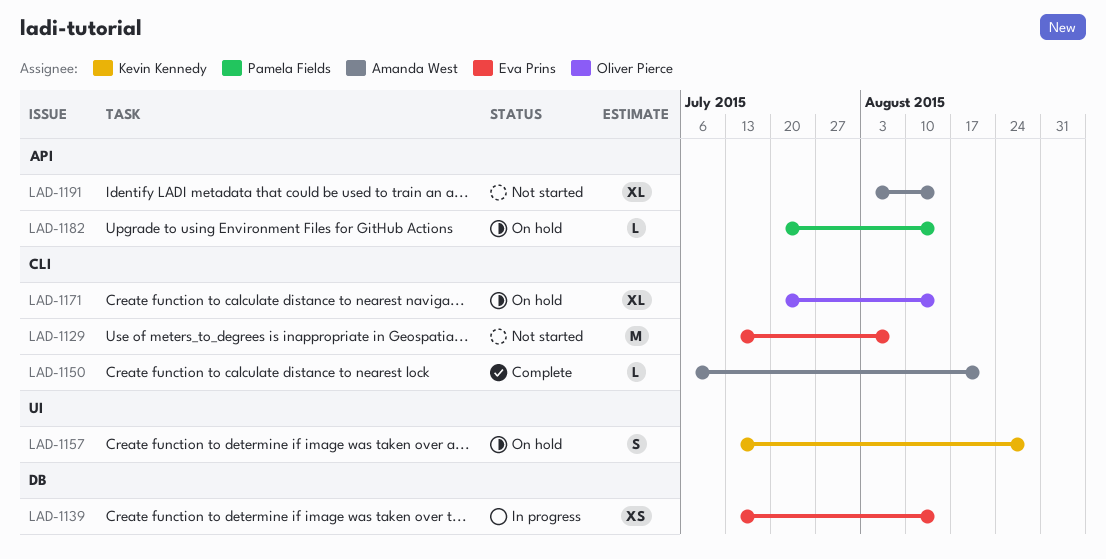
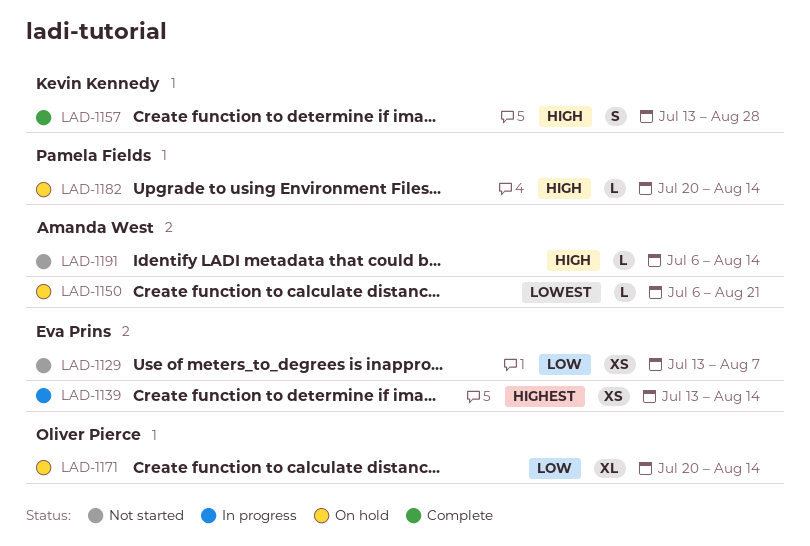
LAD-1129, estimate: M -> XS
LAD-1150, status: Complete -> On hold
LAD-1157, status: On hold -> Complete
LAD-1191, estimate: XL -> L
LAD-1191, start: Aug 3 -> Jul 6

